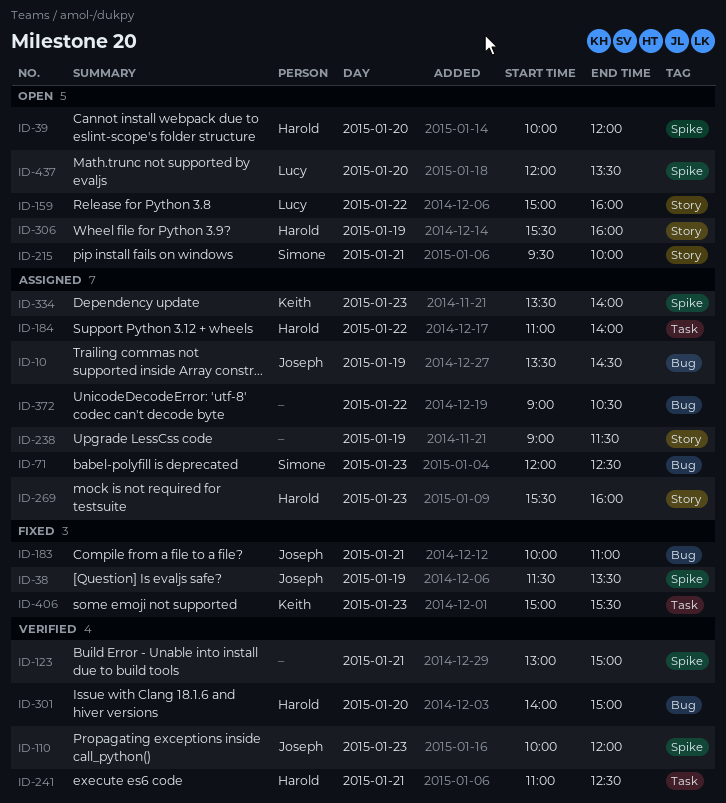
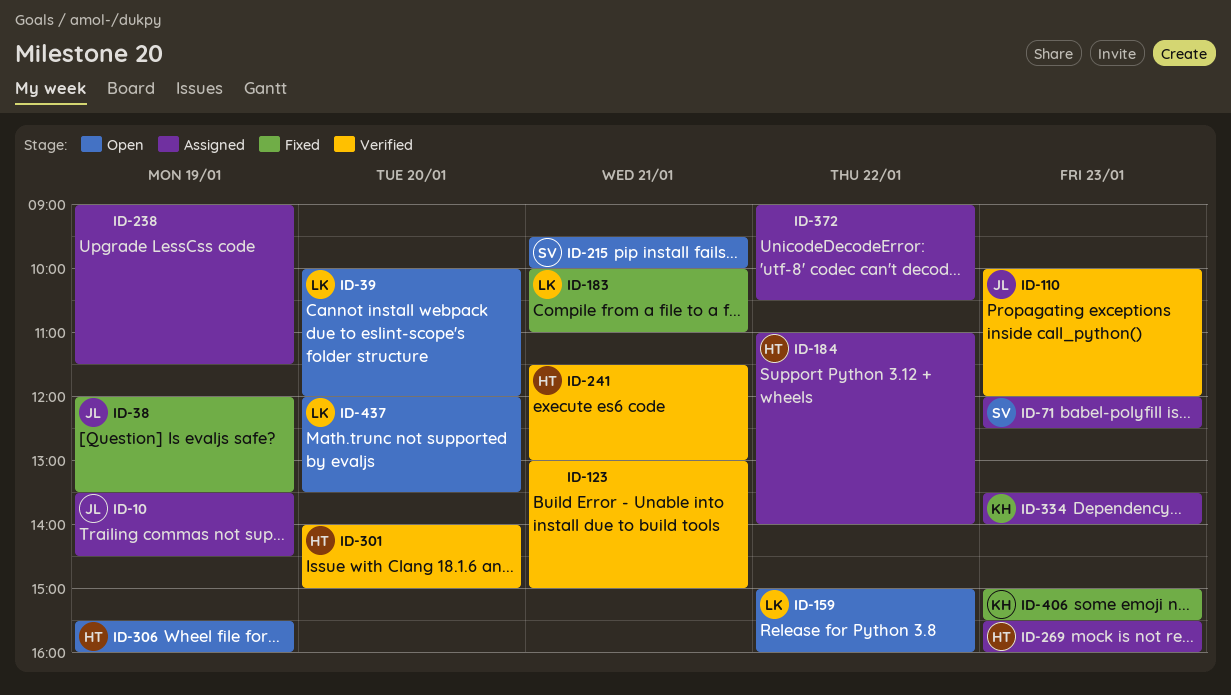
ID-38, begins: 11:30 -> 12:00
ID-39, owner: Harold -> Lucy
ID-183, owner: Joseph -> Lucy
ID-241, begins: 11:00 -> 11:30
ID-241, ends: 12:30 -> 13:00

